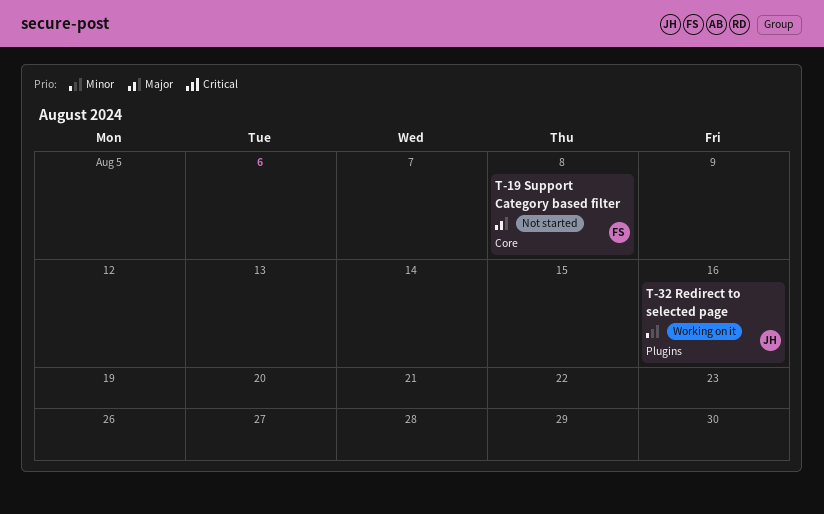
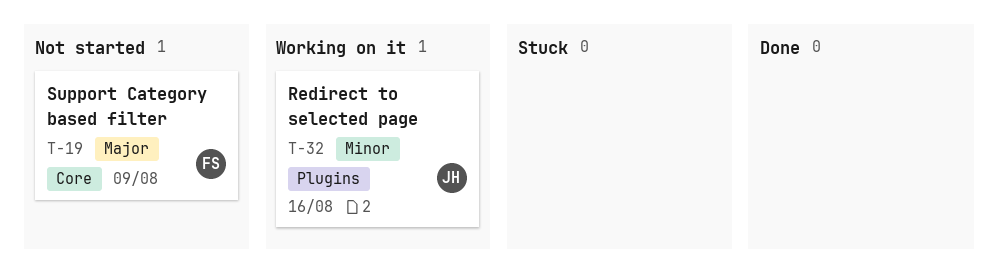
T-19, due: Aug 8 -> Aug 9

